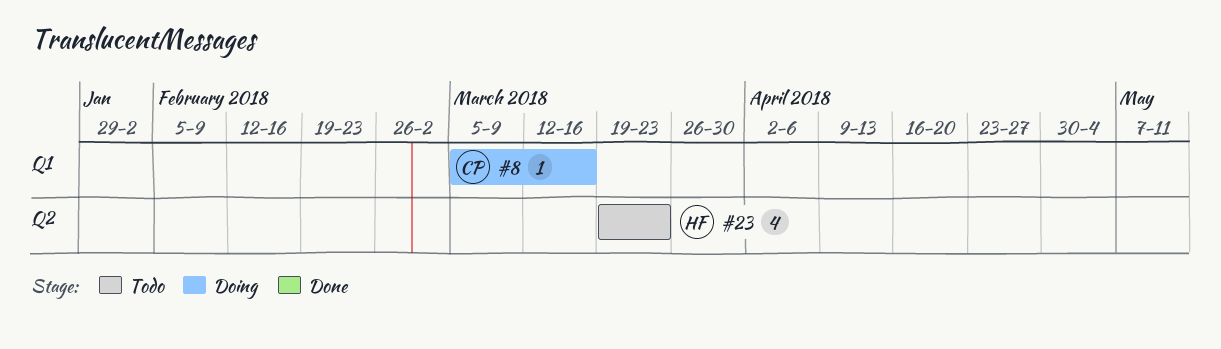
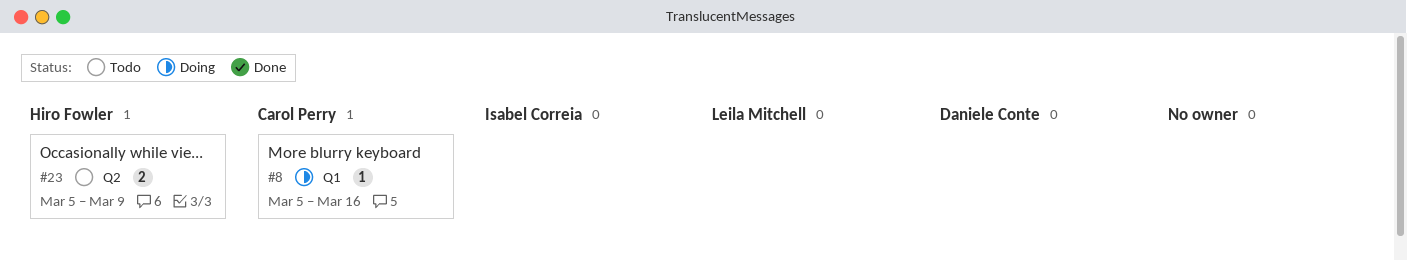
#23, estimate: 4 -> 2
#23, start: Mar 19 -> Mar 5
#23, due: Mar 23 -> Mar 9

